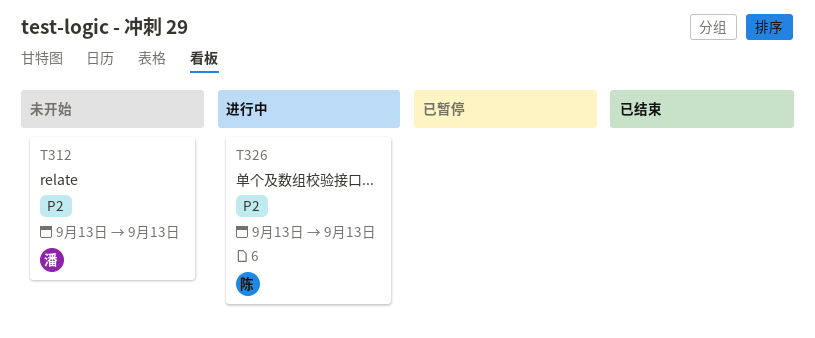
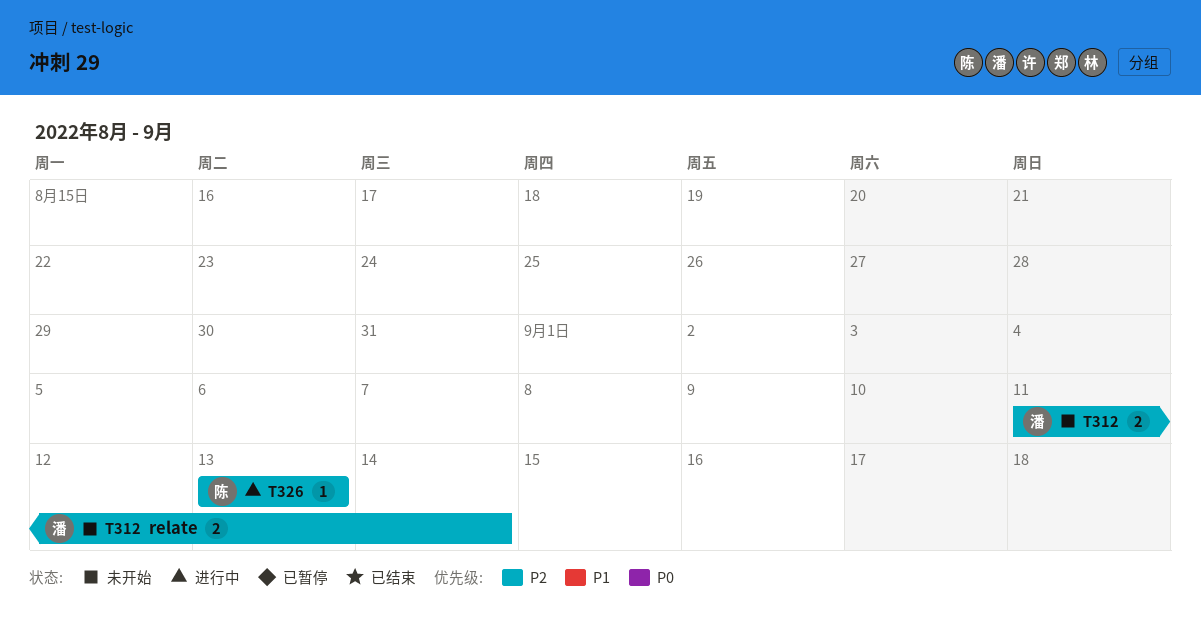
T312, start: Sep 13 -> Sep 11
T312, due: Sep 13 -> Sep 14

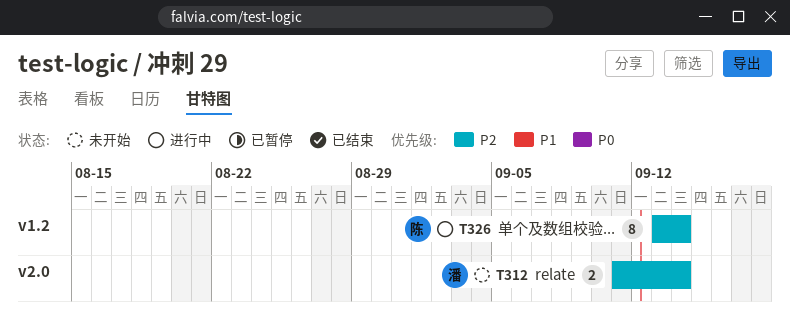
T326, estimate: 1 -> 8
T326, due: Sep 13 -> Sep 14

